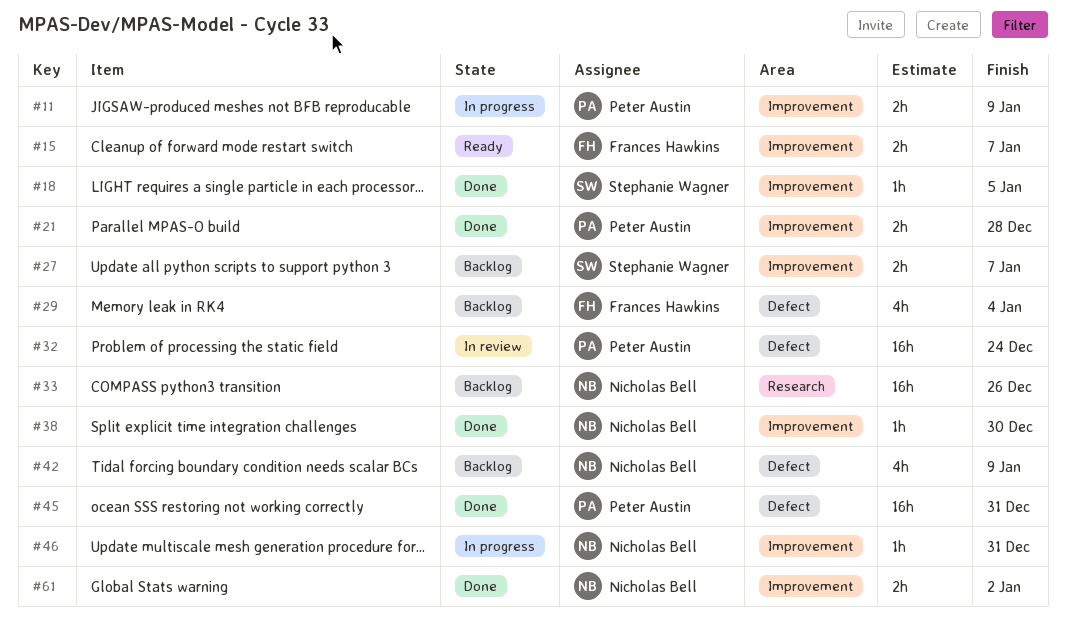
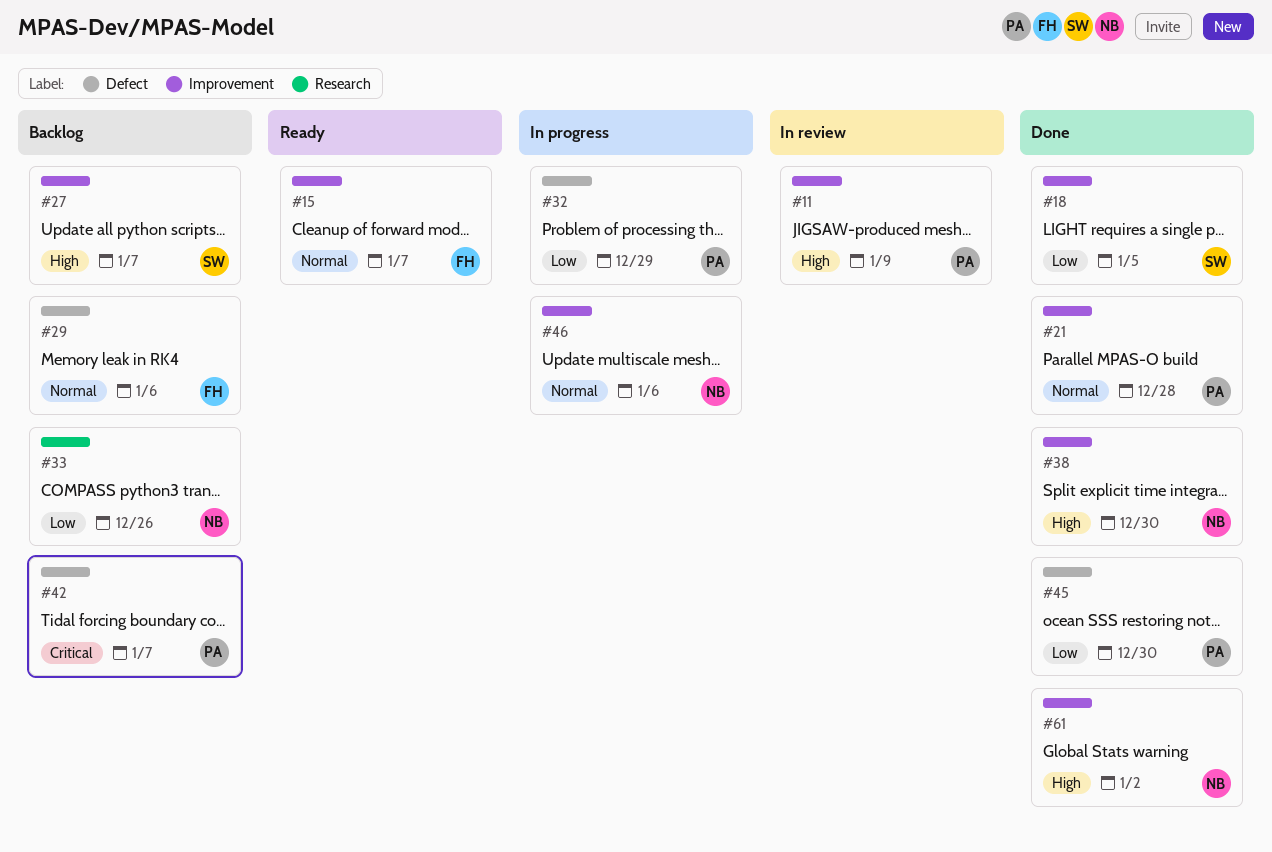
#11, status: In progress -> In review
#29, due: Jan 4 -> Jan 6
#32, status: In review -> In progress
#32, due: Dec 24 -> Dec 29
#42, owner: Nicholas Bell -> Peter Austin
#42, due: Jan 9 -> Jan 7
#45, due: Dec 31 -> Dec 30
#46, due: Dec 31 -> Jan 6

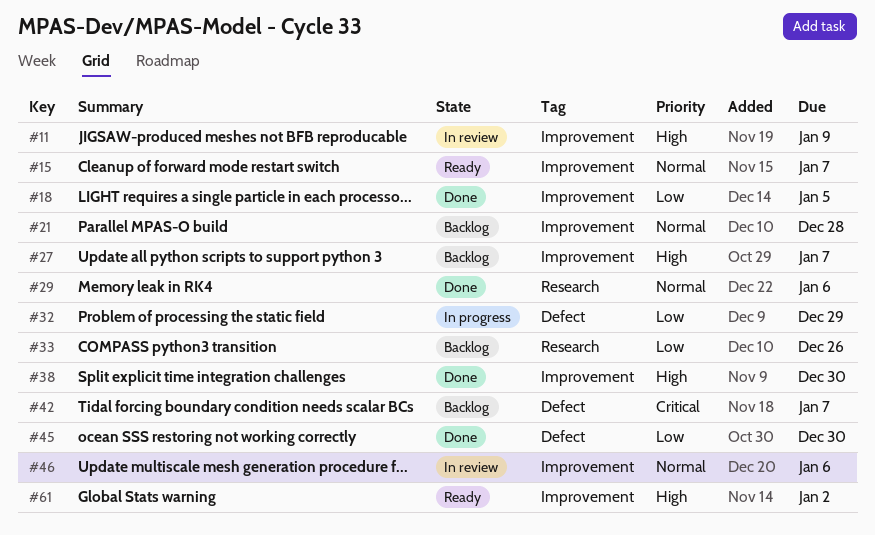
#21, status: Done -> Backlog
#29, status: Backlog -> Done
#29, label: Defect -> Research
#46, status: In progress -> In review
#61, status: Done -> Ready

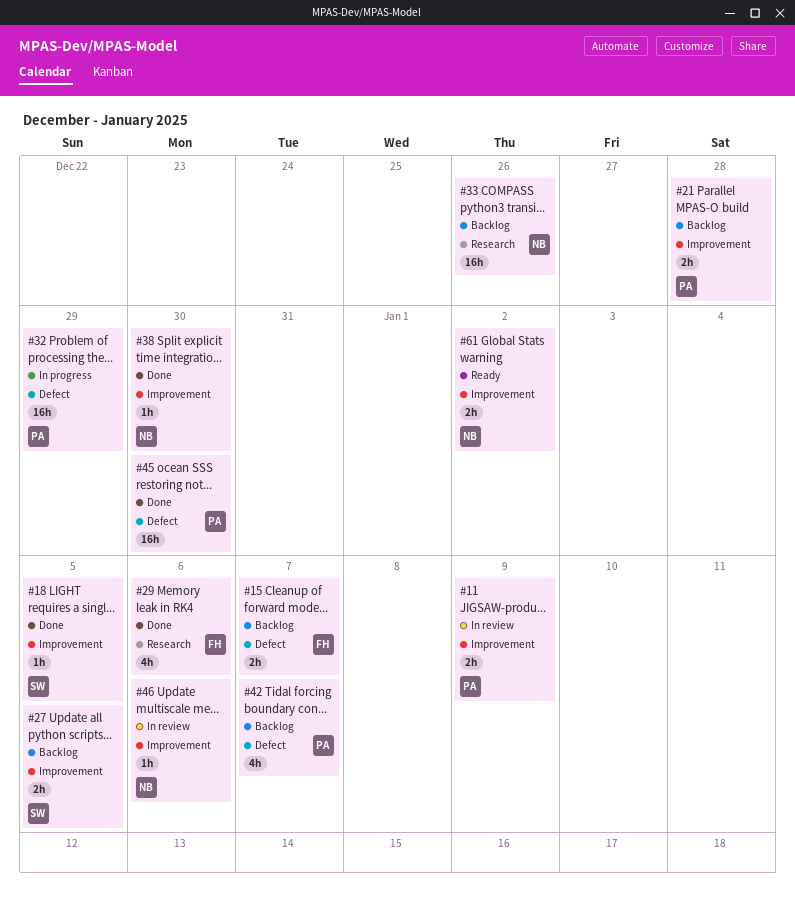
#15, status: Ready -> Backlog
#15, label: Improvement -> Defect
#27, due: Jan 7 -> Jan 5

